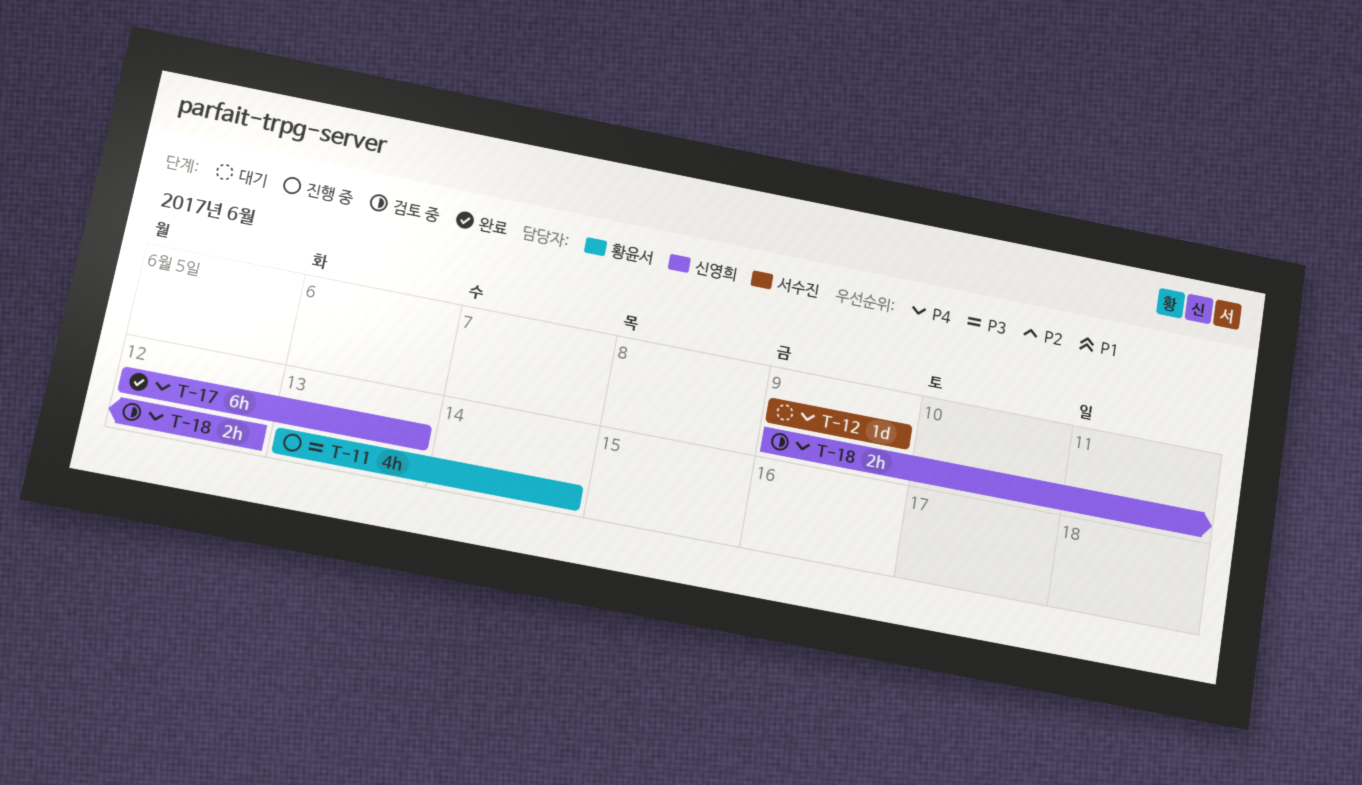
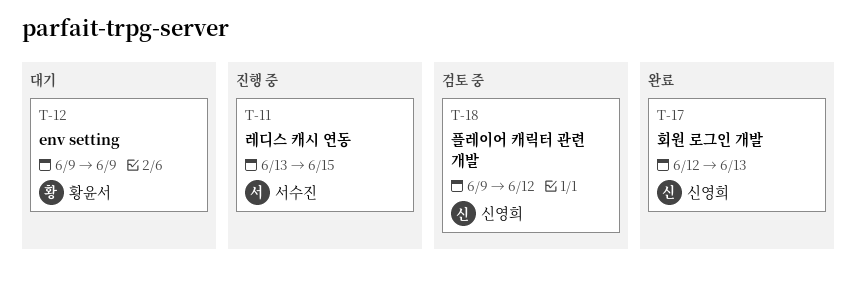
T-11, owner: 황윤서 -> 서수진
T-11, due: Jun 14 -> Jun 15
T-12, owner: 서수진 -> 황윤서

